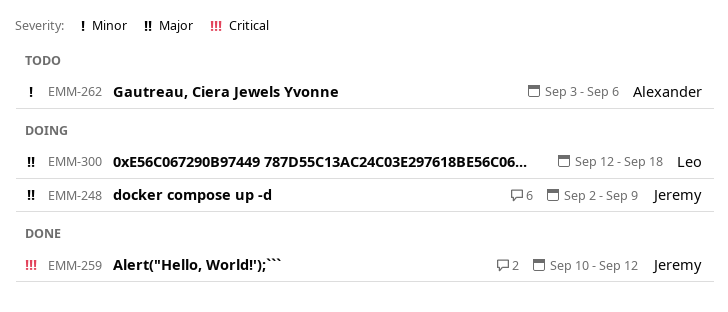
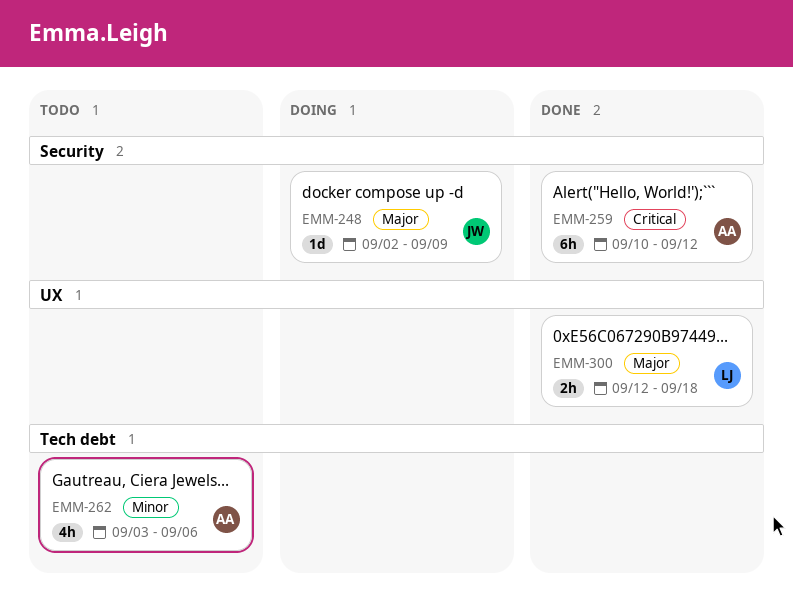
EMM-259, owner: Jeremy -> Alexander
EMM-300, status: Doing -> Done

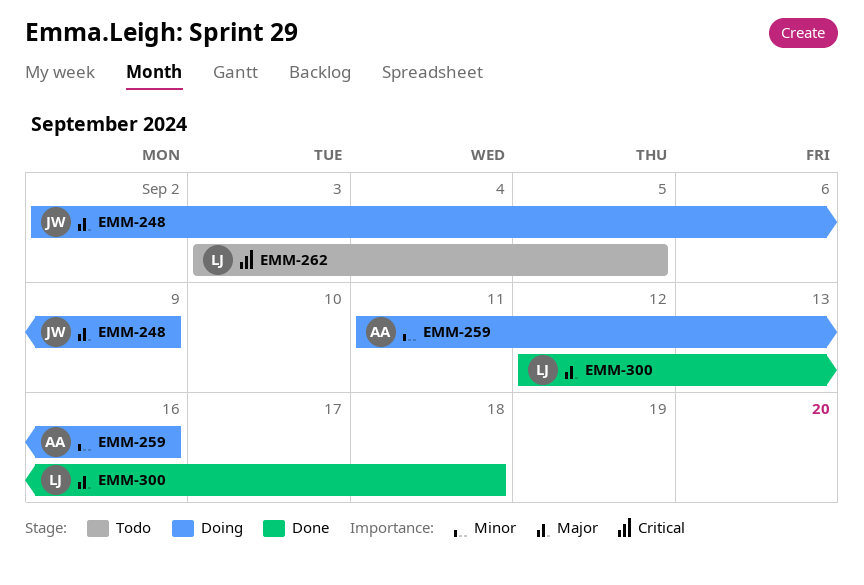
EMM-259, status: Done -> Doing
EMM-259, priority: Critical -> Minor
EMM-259, start: Sep 10 -> Sep 11
EMM-259, due: Sep 12 -> Sep 16
EMM-262, owner: AA -> LJ
EMM-262, priority: Minor -> Critical
EMM-262, due: Sep 6 -> Sep 5

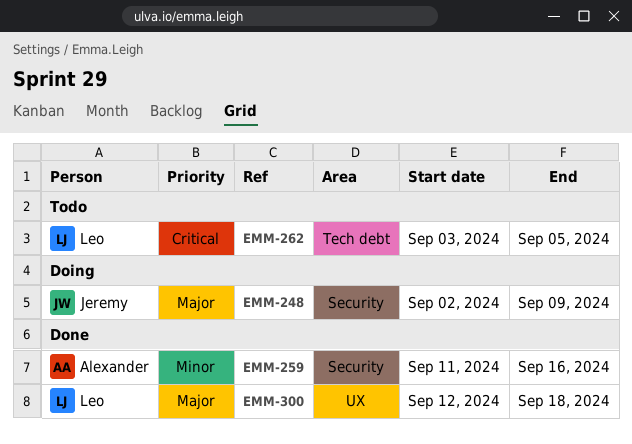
EMM-259, status: Doing -> Done

